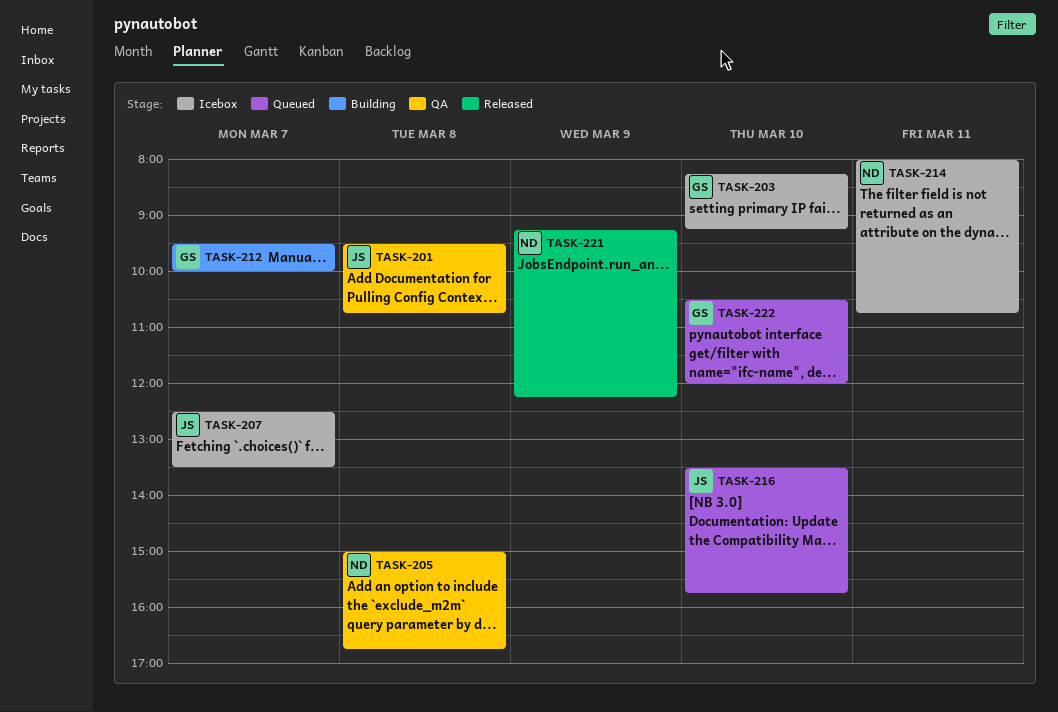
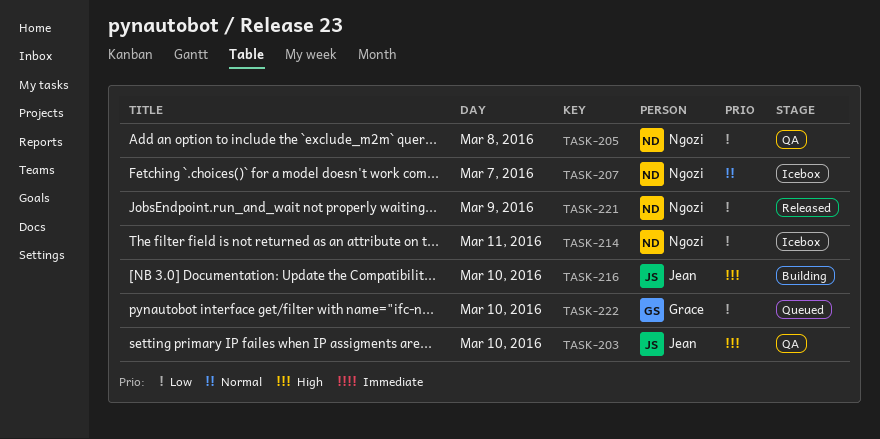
TASK-201: present -> none
TASK-203, status: Icebox -> QA
TASK-203, owner: Grace -> Jean
TASK-207, owner: Jean -> Ngozi
TASK-212: present -> none
TASK-216, status: Queued -> Building

